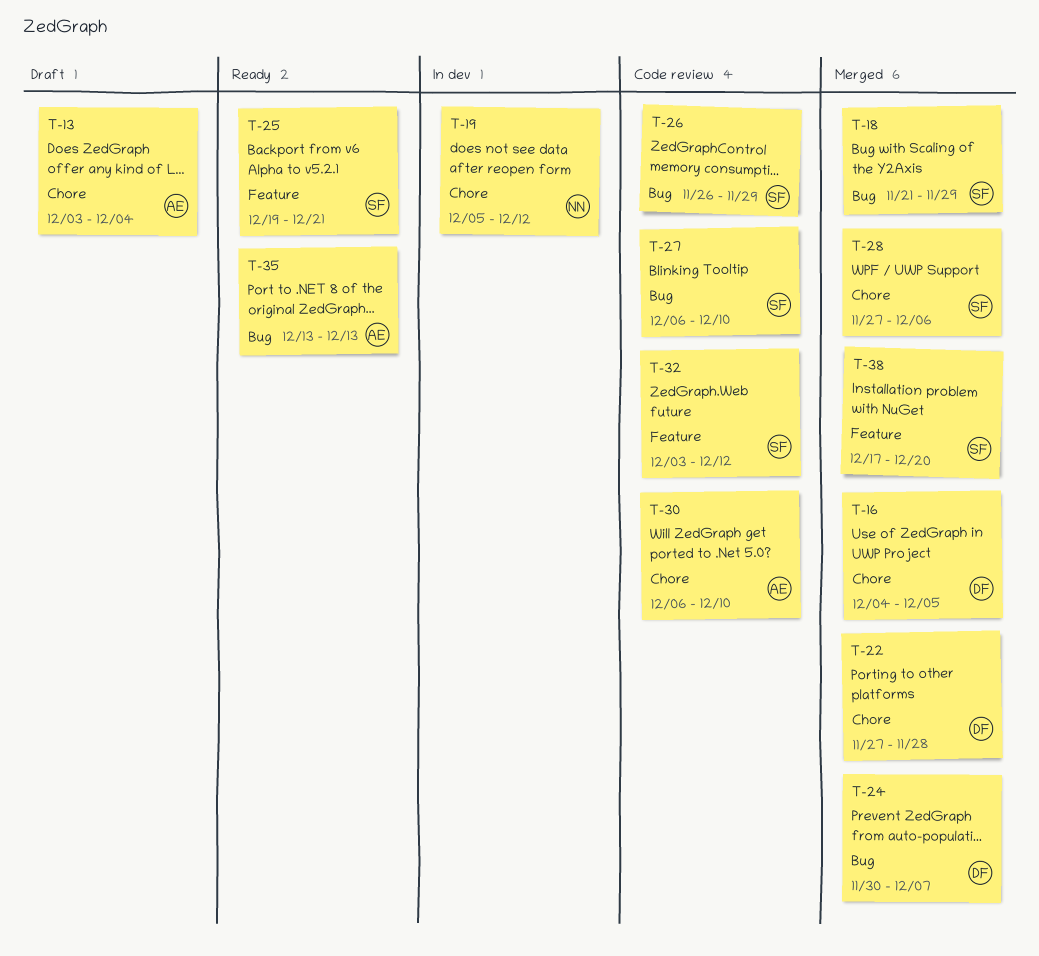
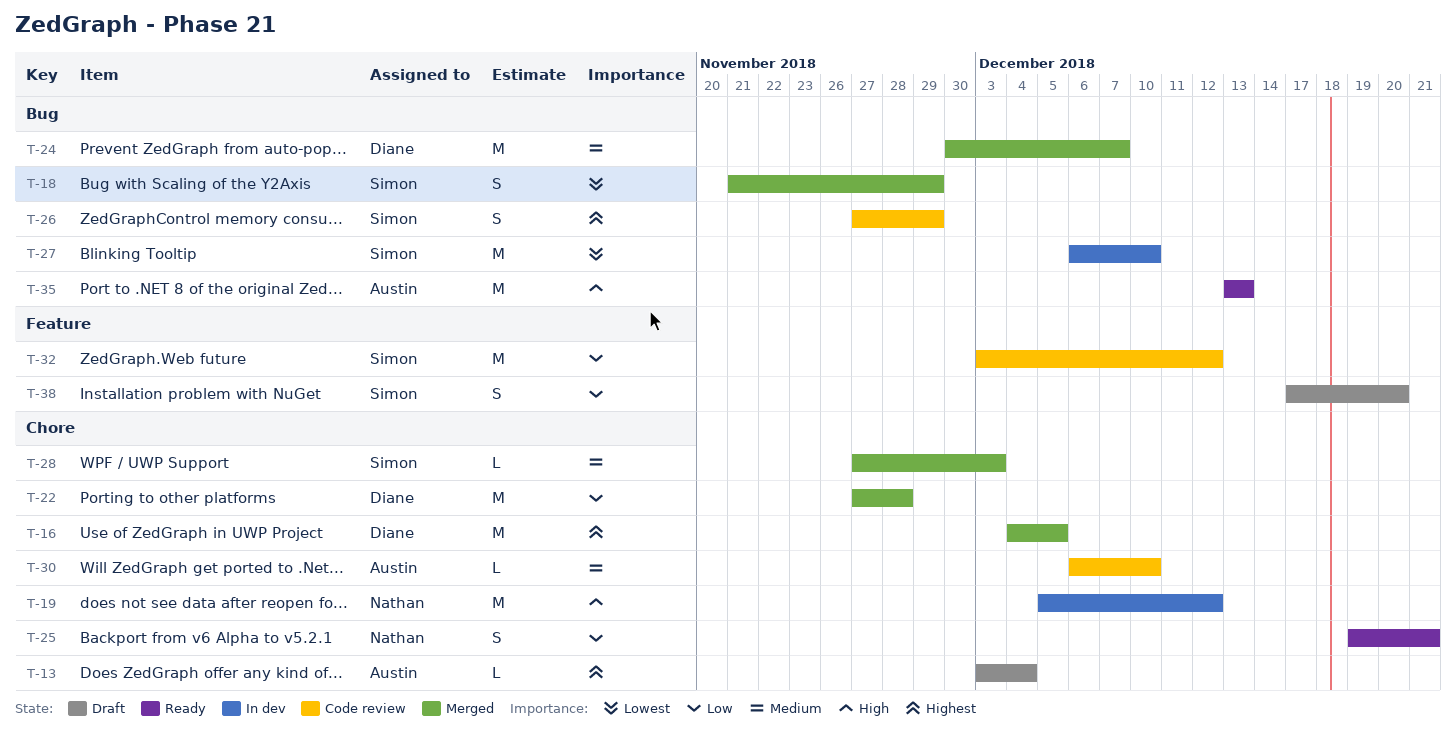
T-25, owner: Simon -> Nathan
T-25, label: Feature -> Chore
T-26, start: Nov 26 -> Nov 27
T-27, status: Code review -> In dev
T-28, due: Dec 6 -> Dec 3
T-38, status: Merged -> Draft

